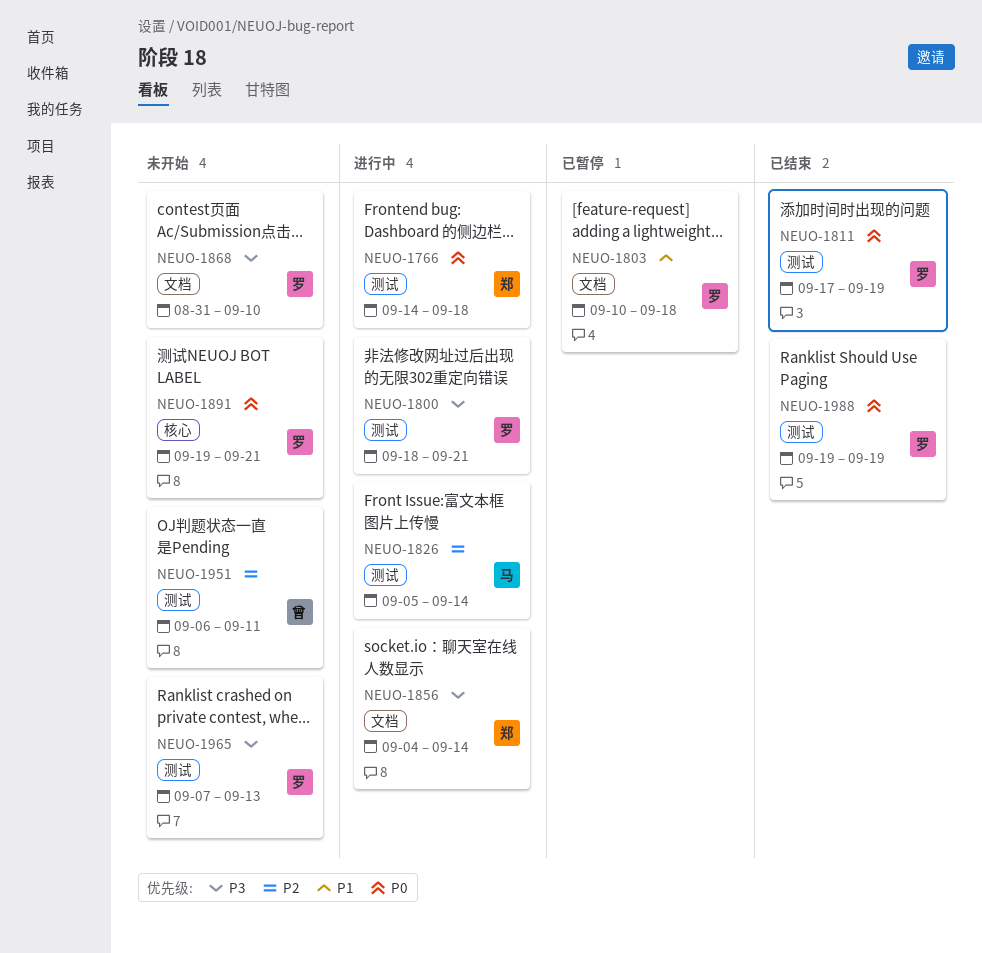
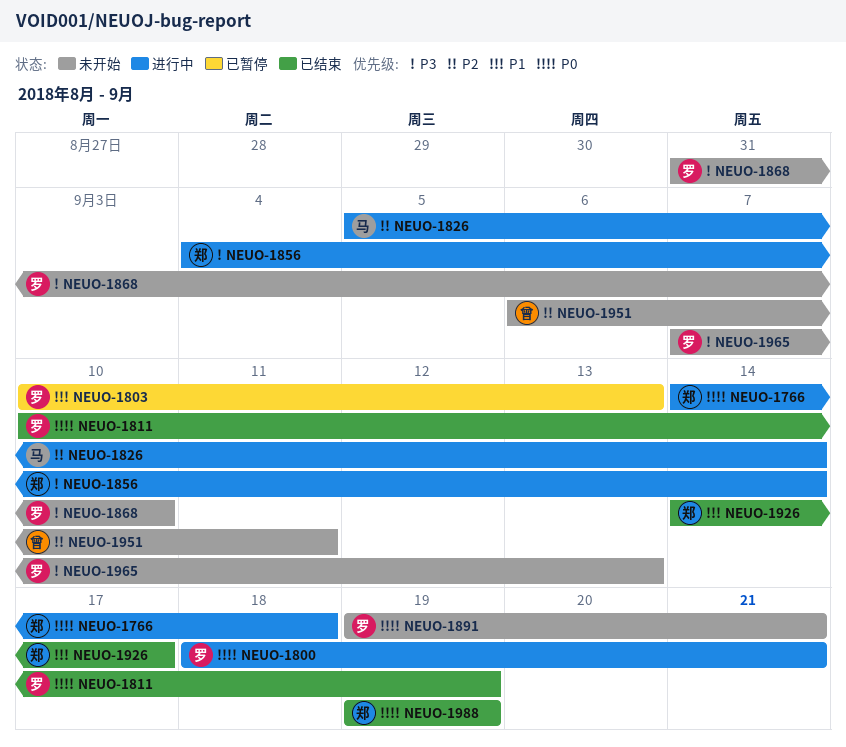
NEUO-1800, priority: P3 -> P0
NEUO-1803, due: Sep 18 -> Sep 13
NEUO-1811, start: Sep 17 -> Sep 10
NEUO-1926: none -> present
NEUO-1988, owner: 罗 -> 郑

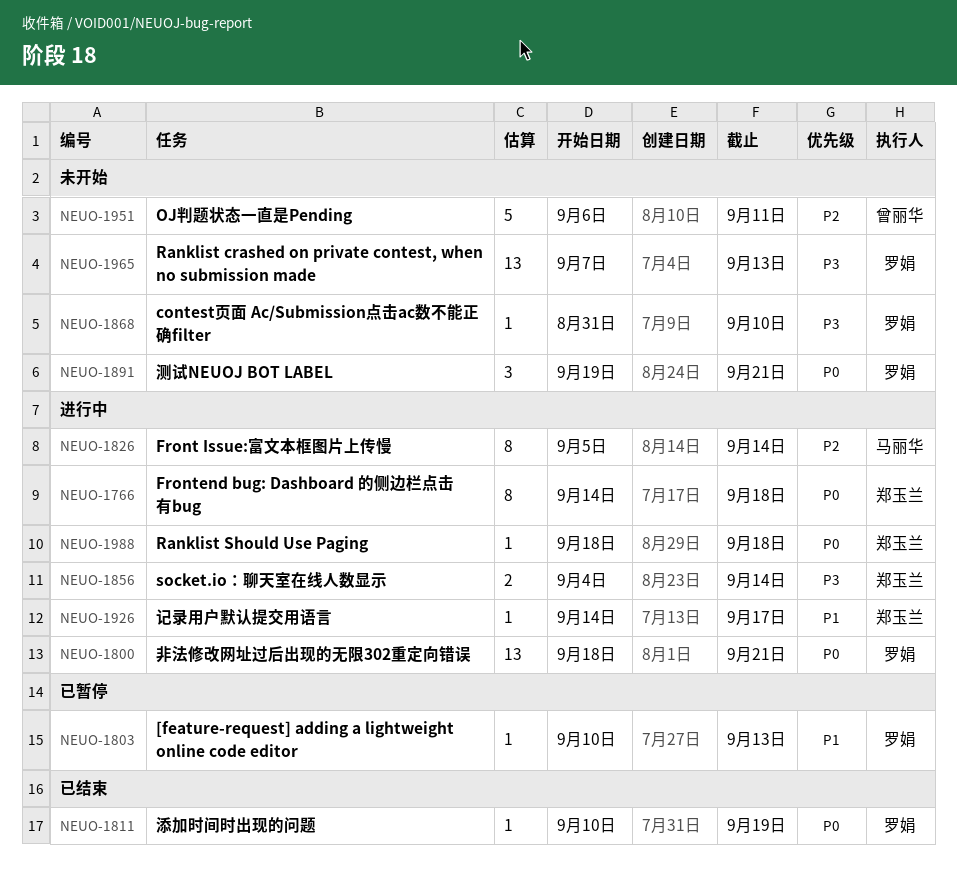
NEUO-1926, status: 已结束 -> 进行中
NEUO-1988, status: 已结束 -> 进行中
NEUO-1988, start: Sep 19 -> Sep 18
NEUO-1988, due: Sep 19 -> Sep 18

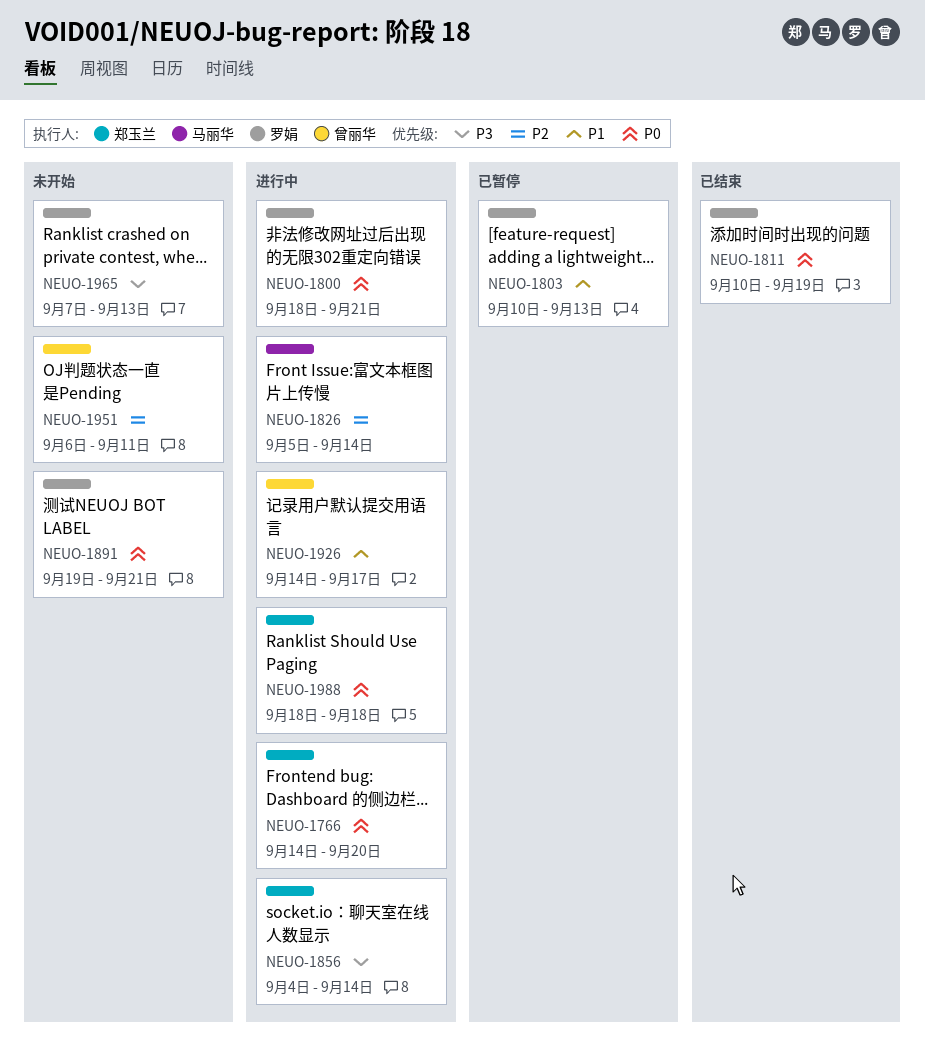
NEUO-1766, due: Sep 18 -> Sep 20
NEUO-1868: present -> none
NEUO-1926, owner: 郑玉兰 -> 曾丽华

